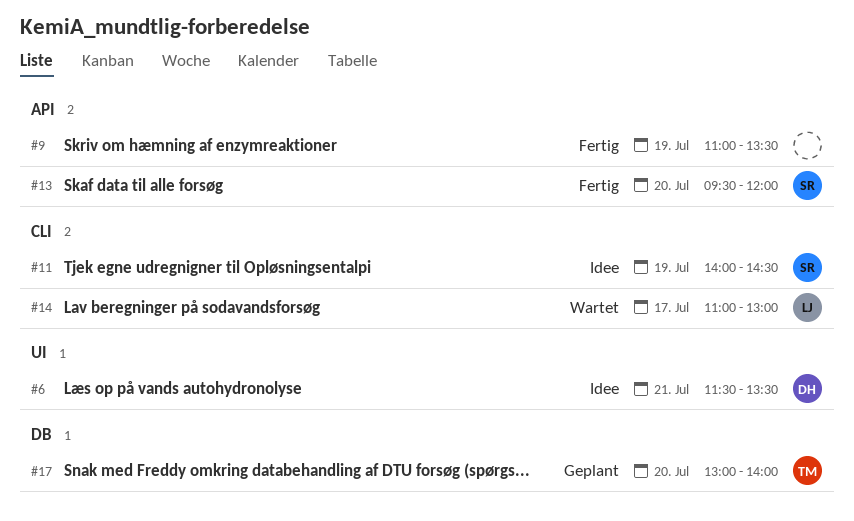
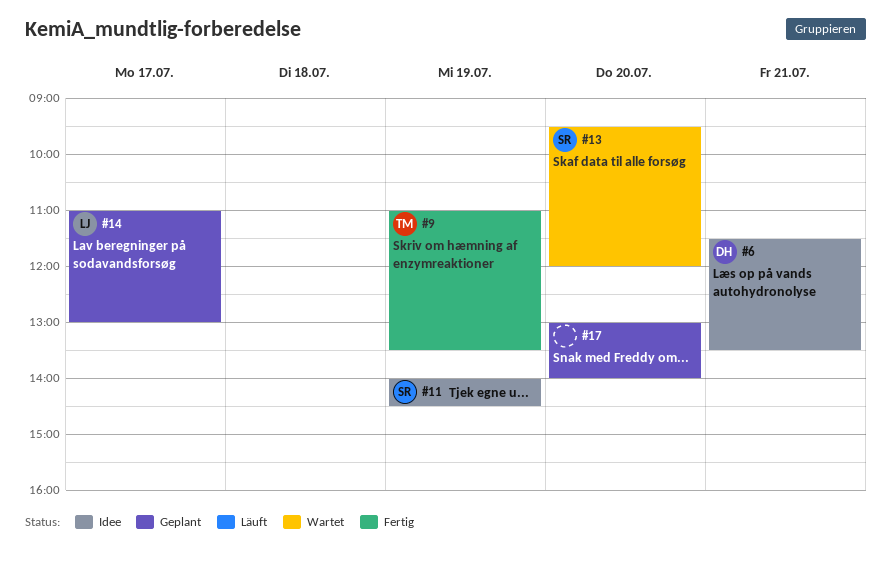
#9, owner: none -> TM
#13, status: Fertig -> Wartet
#14, status: Wartet -> Geplant
#17, owner: TM -> none

